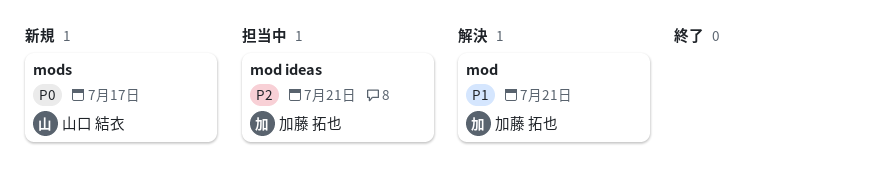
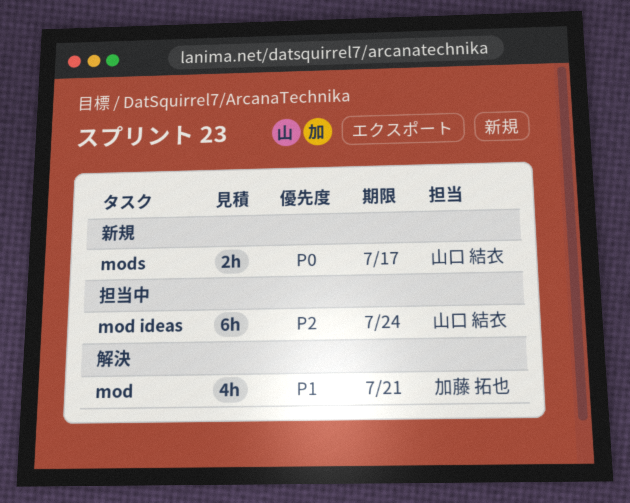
mod ideas, owner: 加藤 拓也 -> 山口 結衣
mod ideas, due: Jul 21 -> Jul 24

